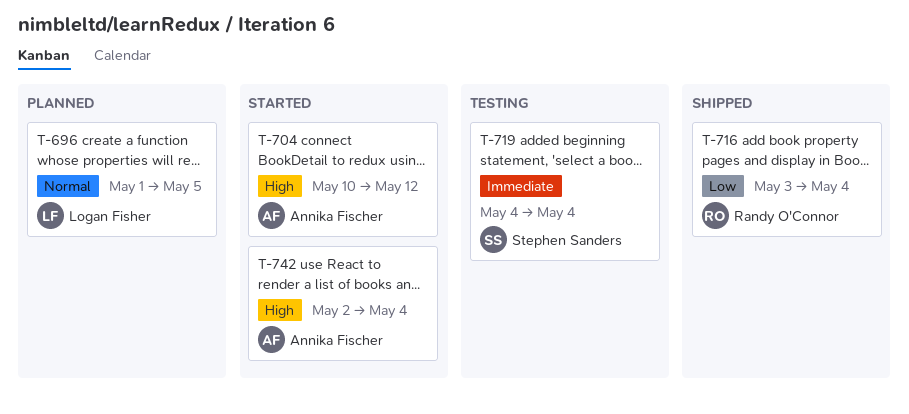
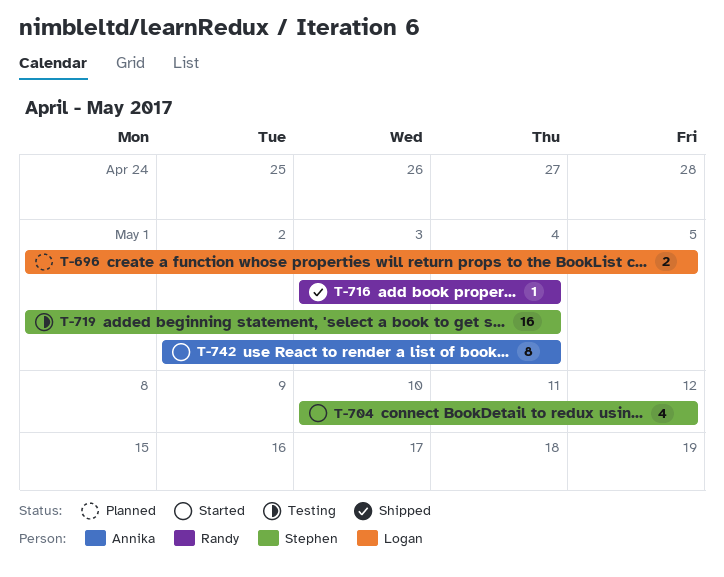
T-704, owner: Annika Fischer -> Stephen Sanders
T-719, start: May 4 -> May 1

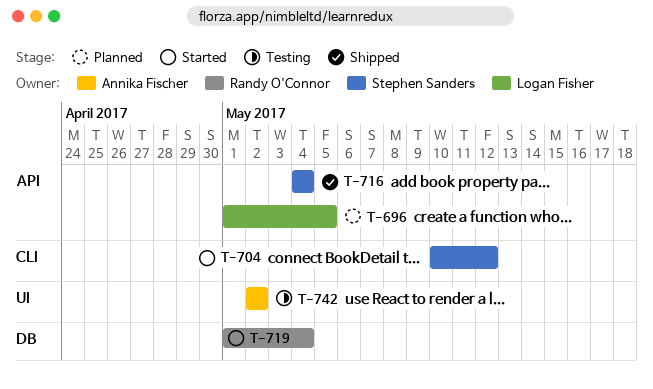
T-716, owner: Randy O'Connor -> Stephen Sanders
T-716, start: May 3 -> May 4
T-719, status: Testing -> Started
T-719, owner: Stephen Sanders -> Randy O'Connor
T-742, status: Started -> Testing
T-742, due: May 4 -> May 2

